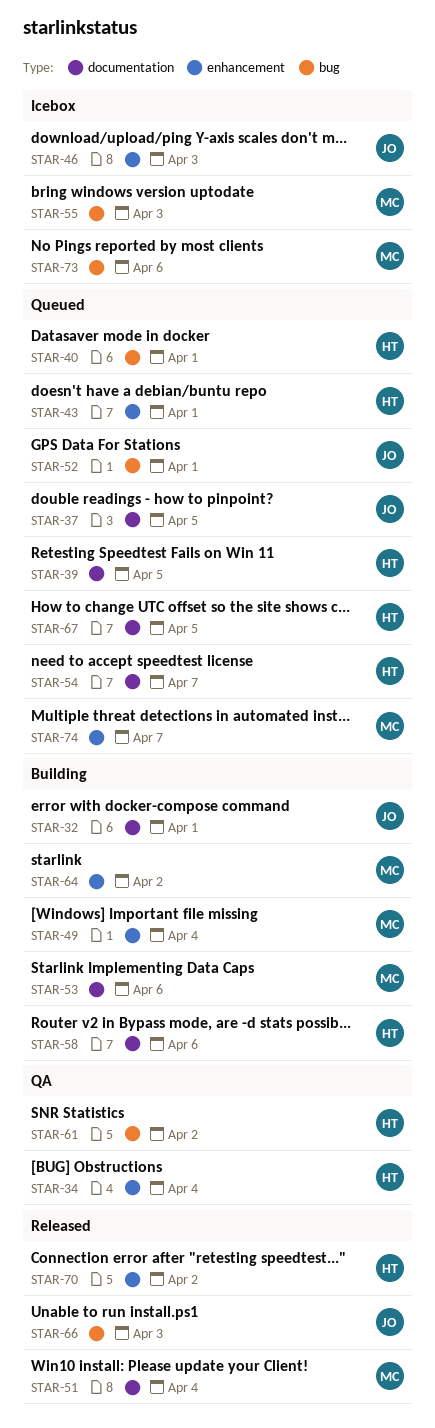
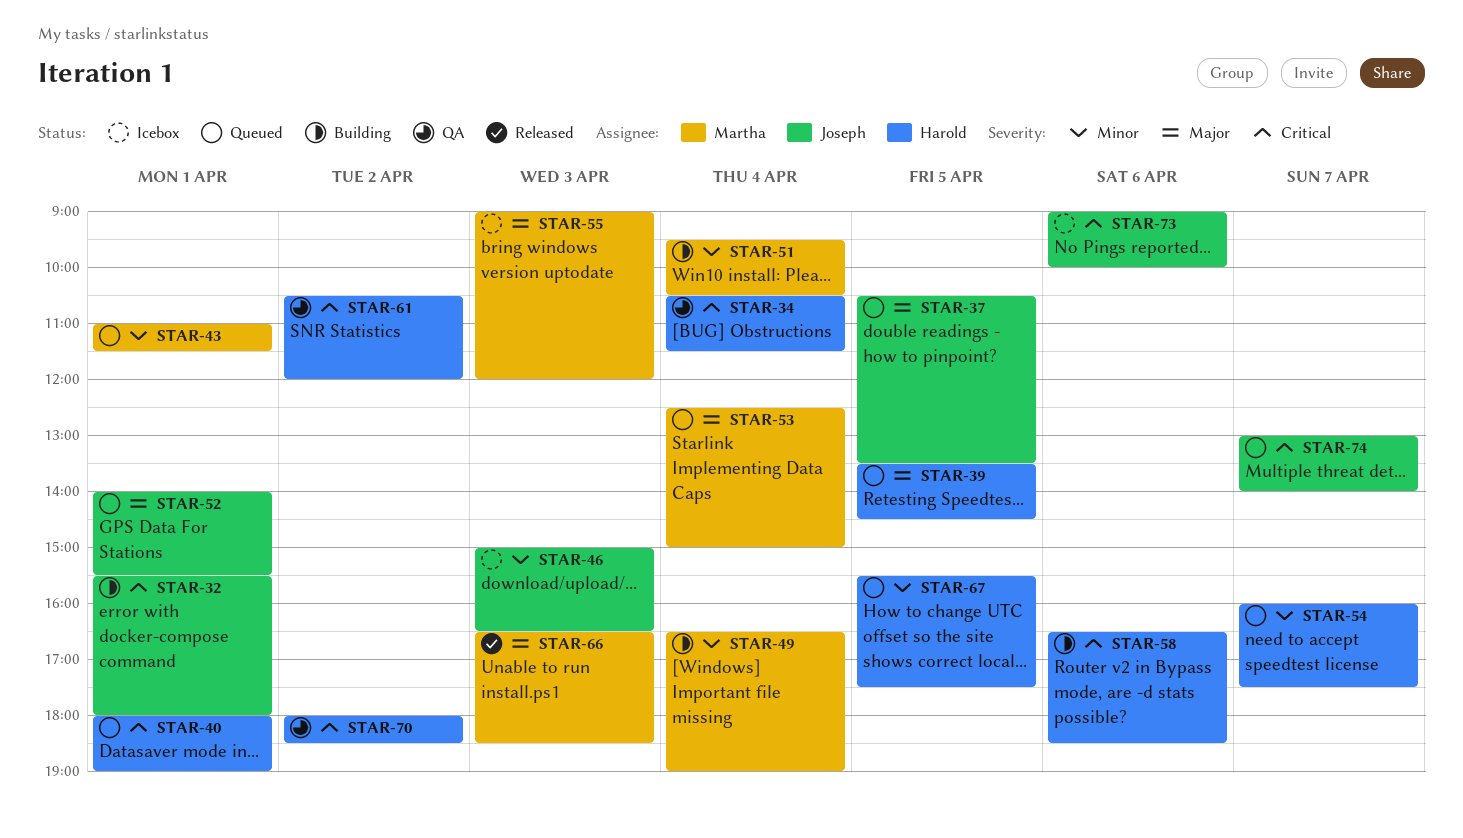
STAR-43, owner: Harold -> Martha
STAR-51, status: Released -> Building
STAR-53, status: Building -> Queued
STAR-53, day: Apr 6 -> Apr 4
STAR-64: present -> none
STAR-66, owner: Joseph -> Martha
STAR-70, status: Released -> QA
STAR-73, owner: Martha -> Joseph
STAR-74, owner: Martha -> Joseph

